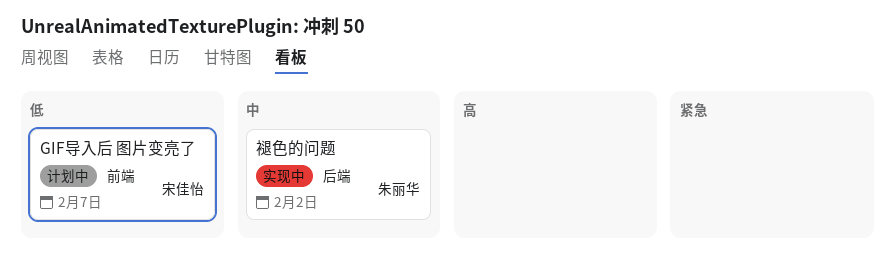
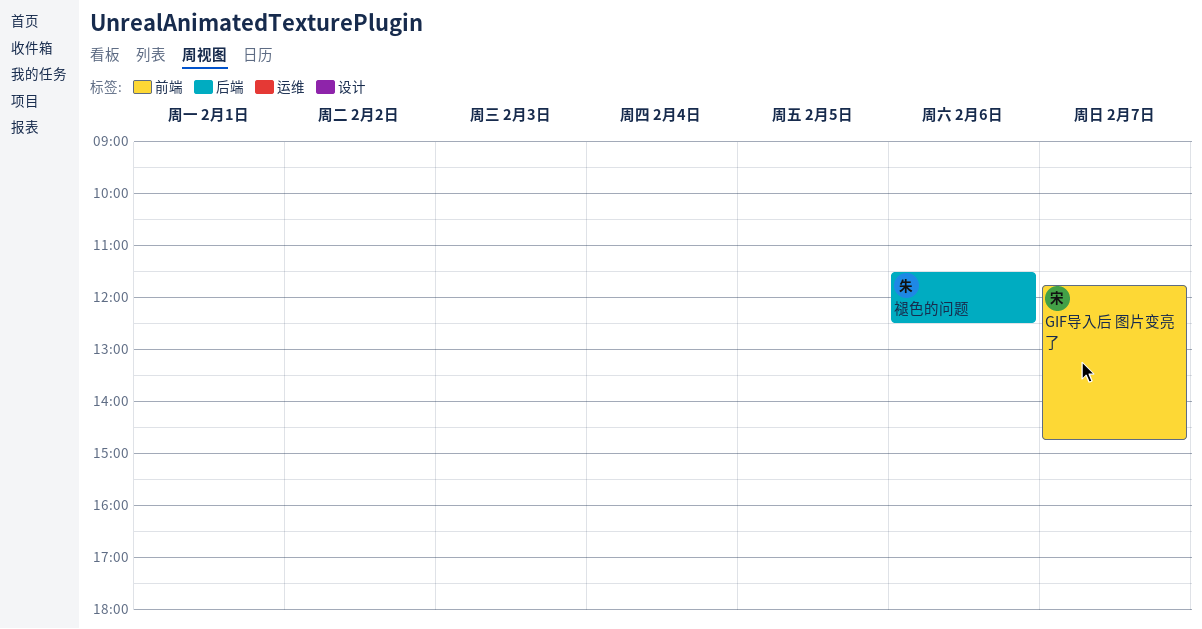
褪色的问题, day: Feb 2 -> Feb 6

